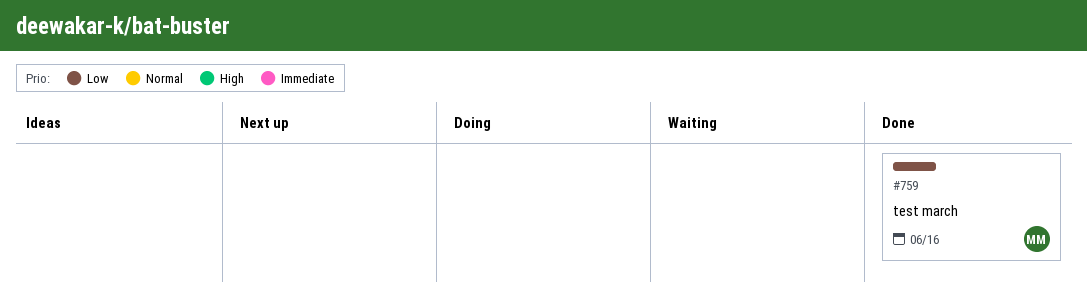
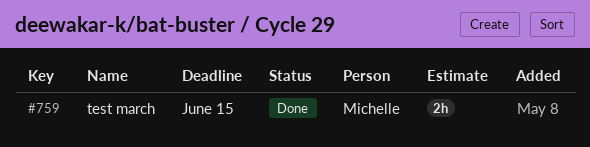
#759, due: Jun 16 -> Jun 15

